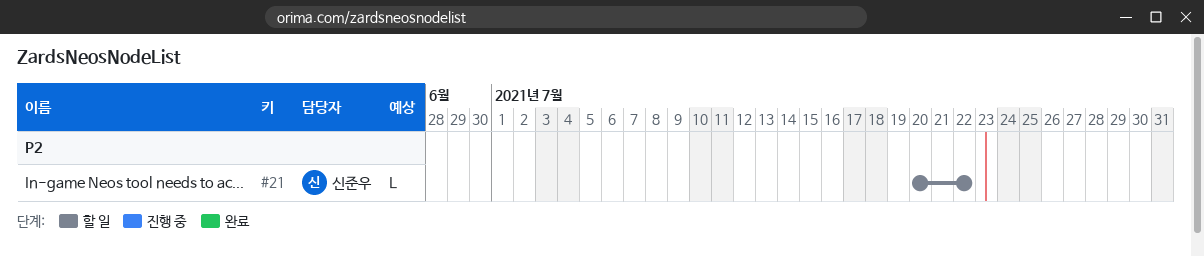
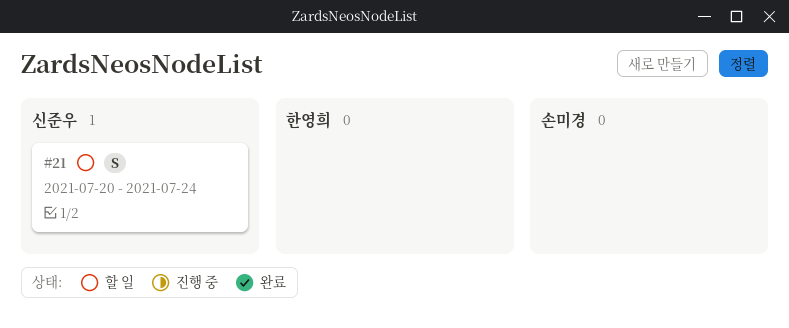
#21, estimate: L -> S
#21, due: Jul 22 -> Jul 24

